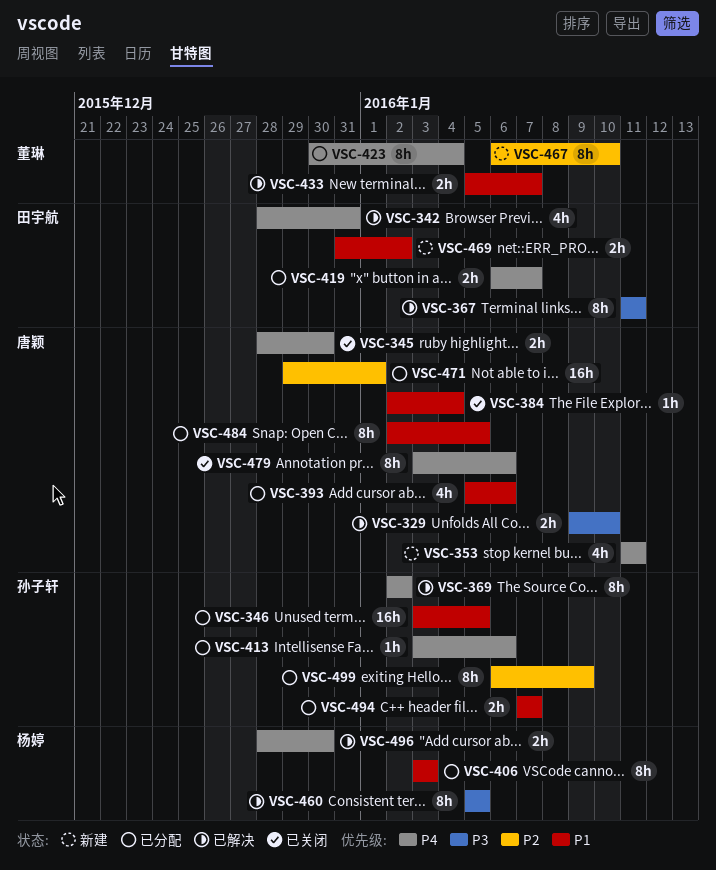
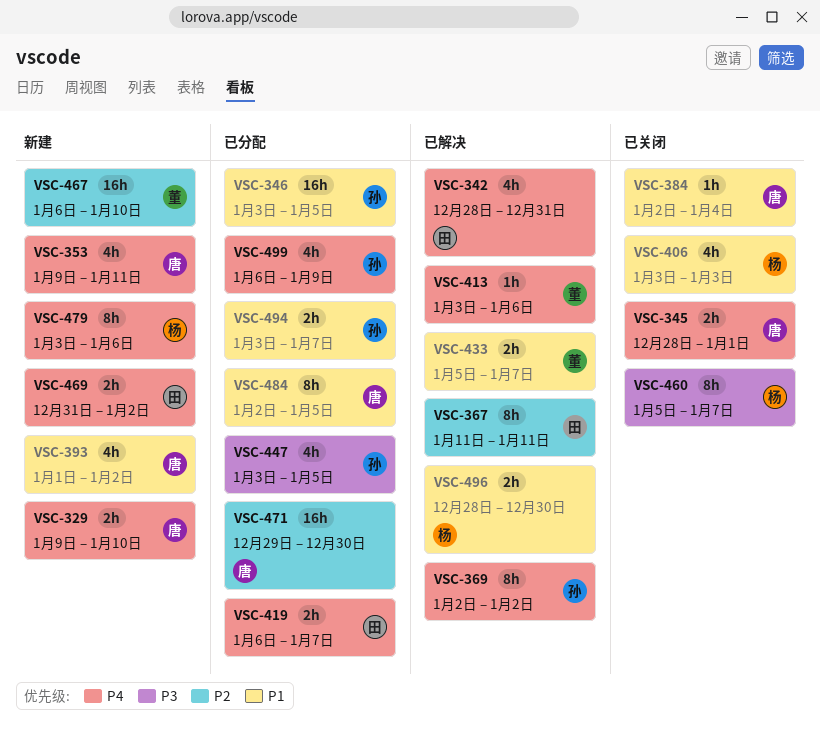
VSC-329, status: 已解决 -> 新建
VSC-329, priority: P3 -> P4
VSC-345, due: Dec 30 -> Jan 1
VSC-353, start: Jan 11 -> Jan 9
VSC-367, priority: P3 -> P2
VSC-393, status: 已分配 -> 新建
VSC-393, start: Jan 5 -> Jan 1
VSC-393, due: Jan 6 -> Jan 2
VSC-406, status: 已分配 -> 已关闭
VSC-406, estimate: 8h -> 4h
VSC-413, status: 已分配 -> 已解决
VSC-413, owner: 孙子轩 -> 董琳
VSC-423: present -> none
VSC-447: none -> present
VSC-460, status: 已解决 -> 已关闭
VSC-460, due: Jan 5 -> Jan 7
VSC-467, estimate: 8h -> 16h
VSC-469, priority: P1 -> P4
VSC-471, due: Jan 1 -> Dec 30
VSC-479, status: 已关闭 -> 新建
VSC-479, owner: 唐颖 -> 杨婷
VSC-494, start: Jan 7 -> Jan 3
VSC-496, priority: P4 -> P1
VSC-499, priority: P2 -> P4
VSC-499, estimate: 8h -> 4h

